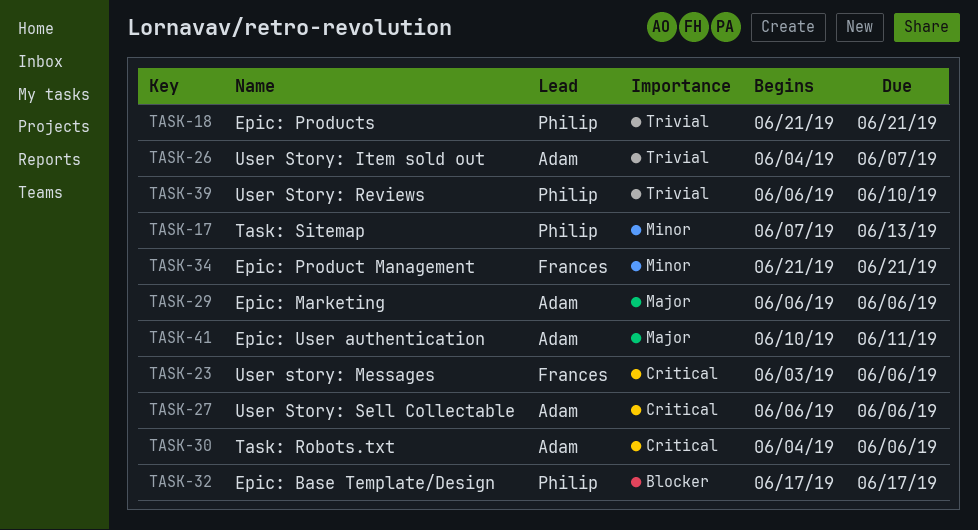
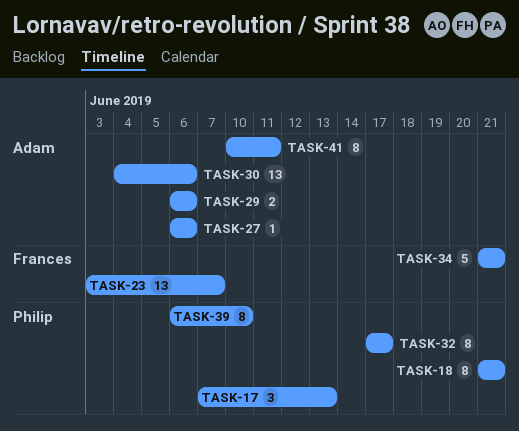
TASK-23, due: Jun 6 -> Jun 7
TASK-26: present -> none

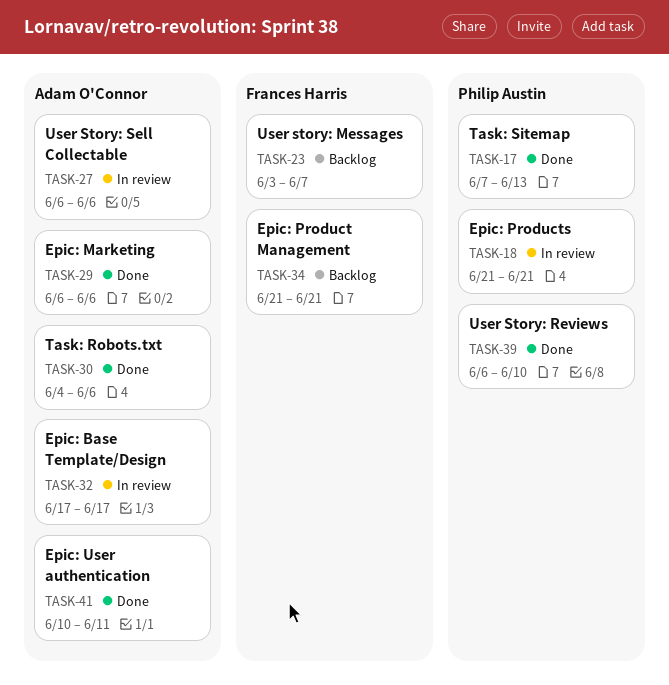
TASK-32, owner: Philip Austin -> Adam O'Connor

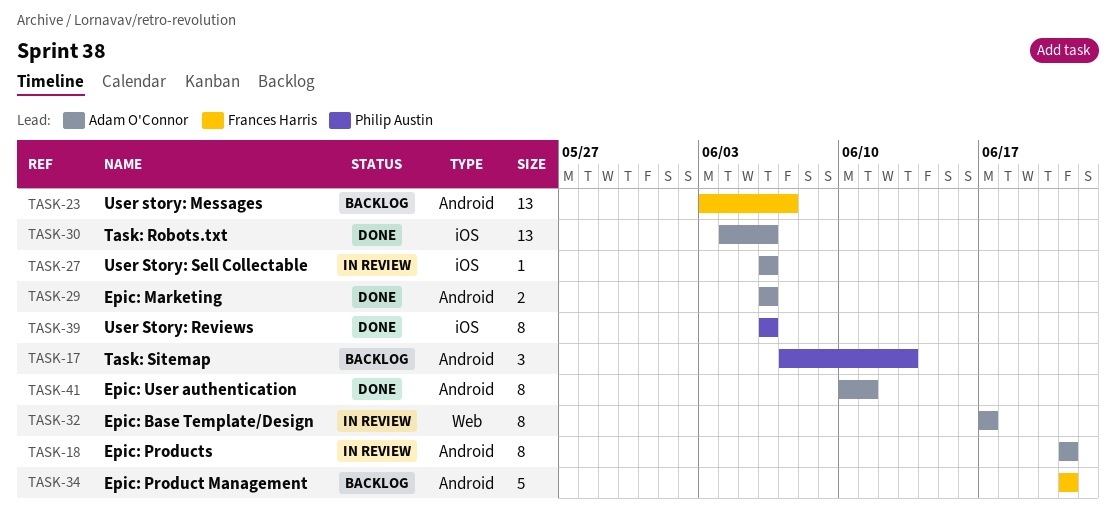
TASK-17, status: Done -> Backlog
TASK-18, owner: Philip Austin -> Adam O'Connor
TASK-39, due: Jun 10 -> Jun 6

